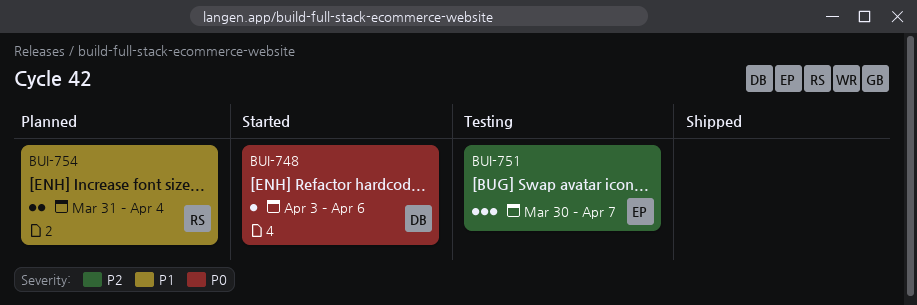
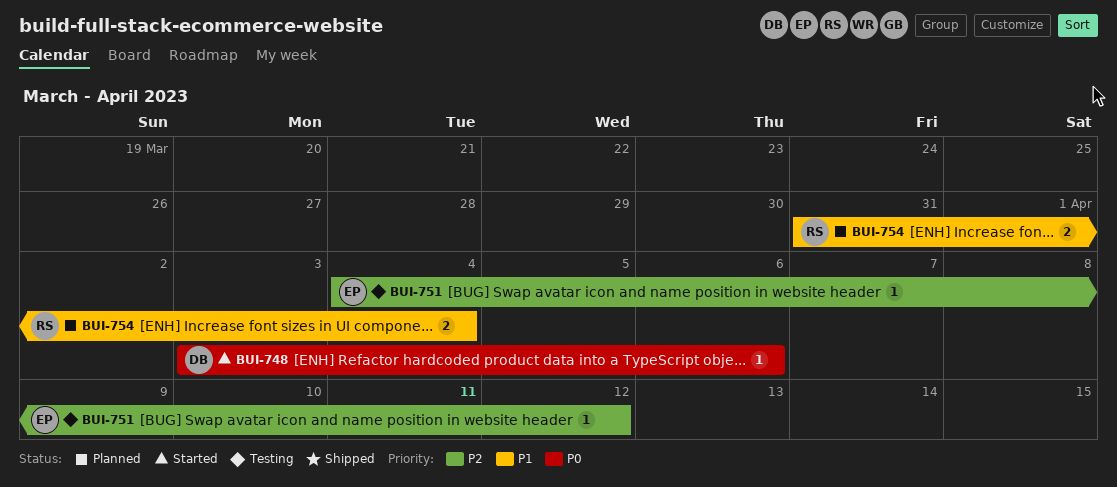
BUI-751, estimate: 3 -> 1
BUI-751, start: Mar 30 -> Apr 4
BUI-751, due: Apr 7 -> Apr 12

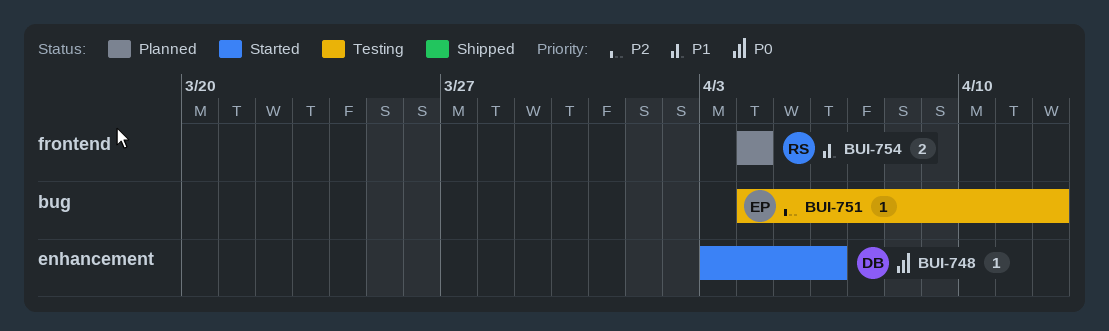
BUI-754, start: Mar 31 -> Apr 4

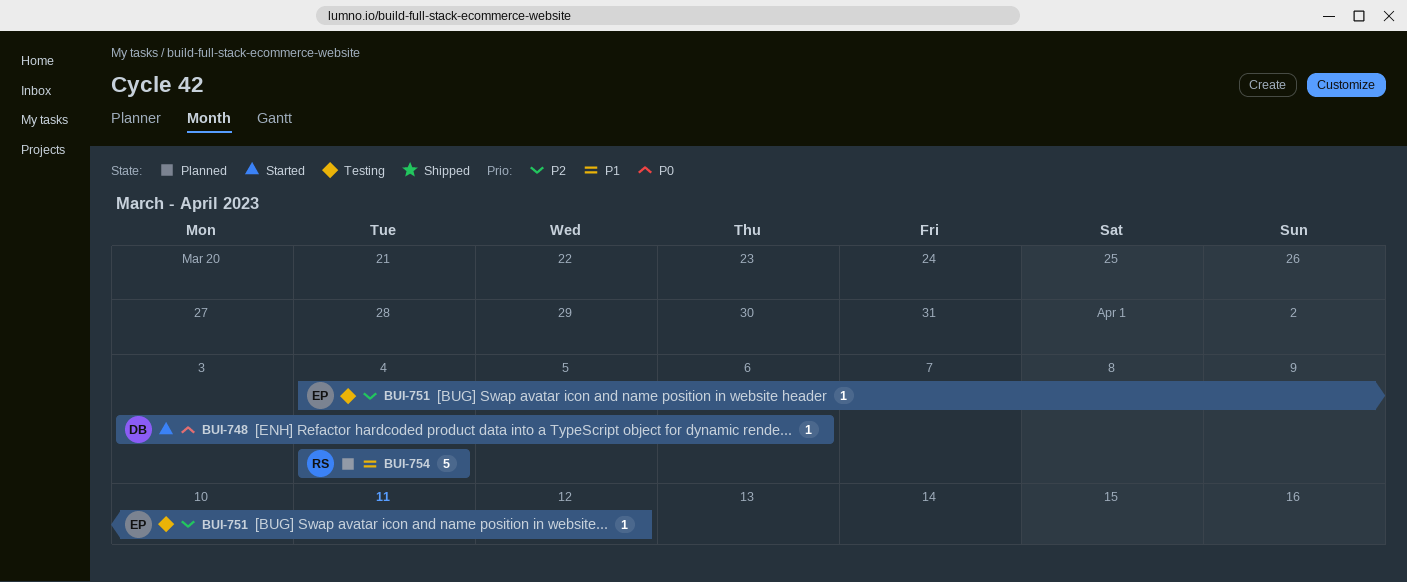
BUI-754, estimate: 2 -> 5

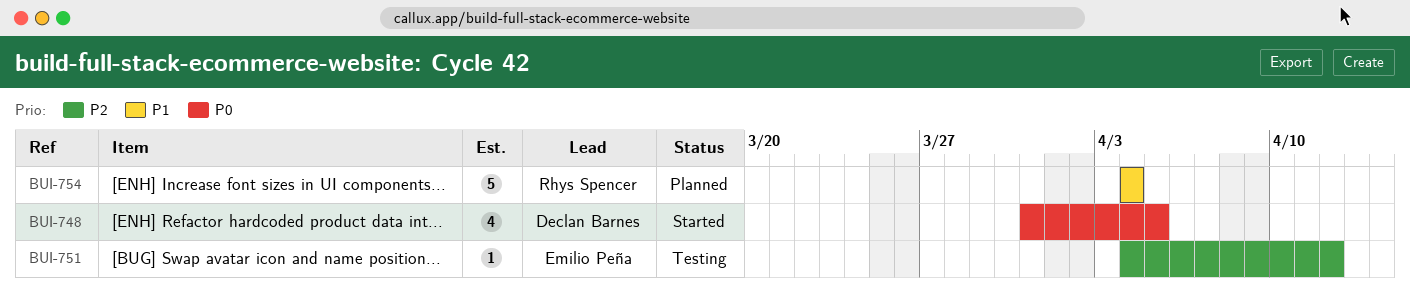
BUI-748, estimate: 1 -> 4
BUI-748, start: Apr 3 -> Mar 31
BUI-748, due: Apr 6 -> Apr 5

